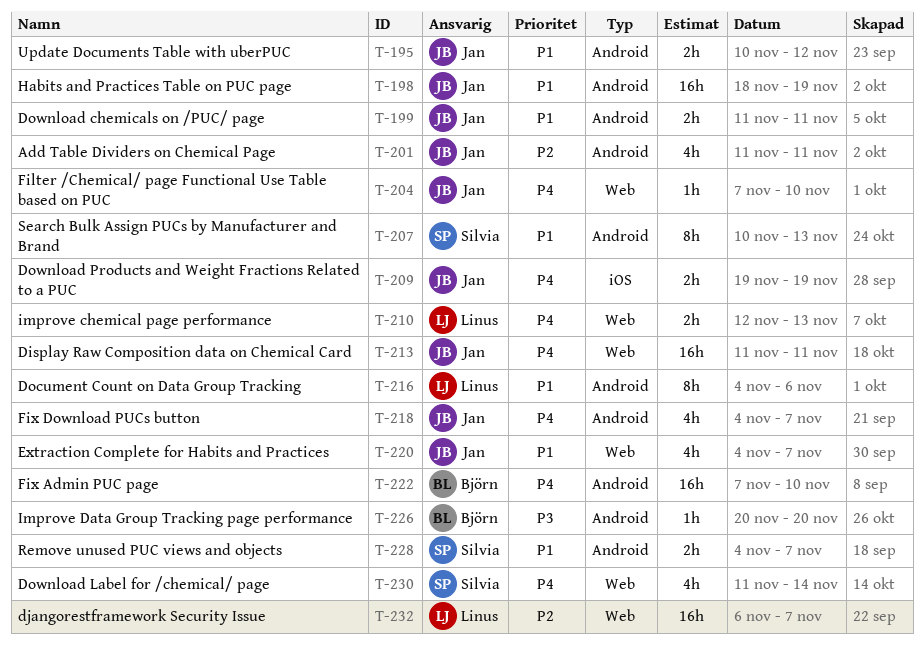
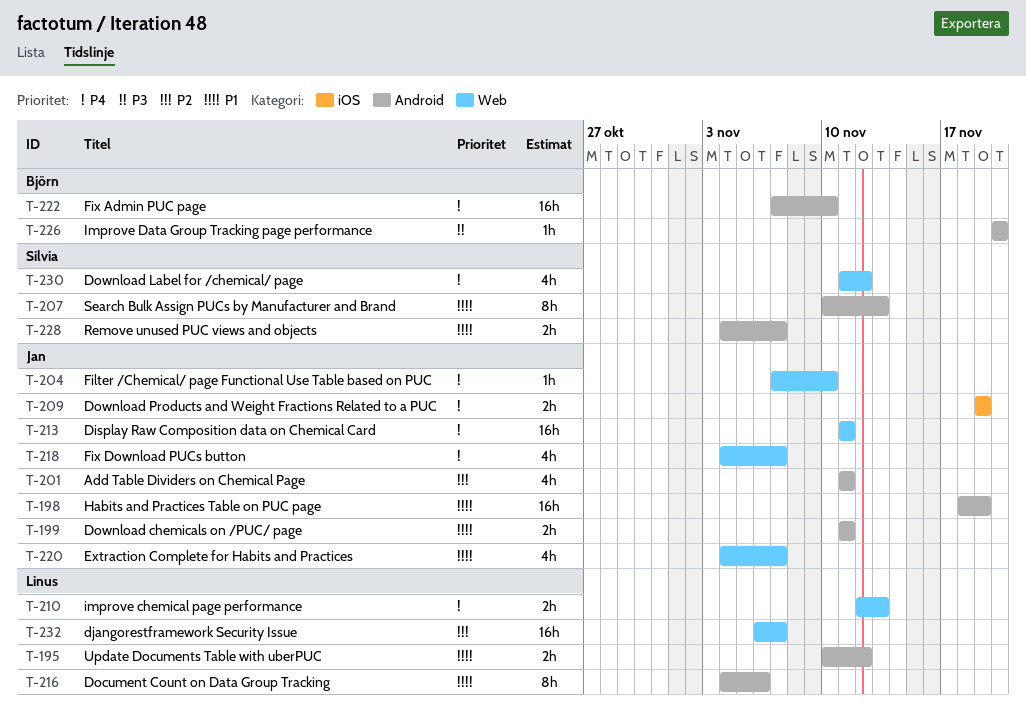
T-195, owner: Jan -> Linus
T-218, label: Android -> Web
T-230, due: Nov 14 -> Nov 12

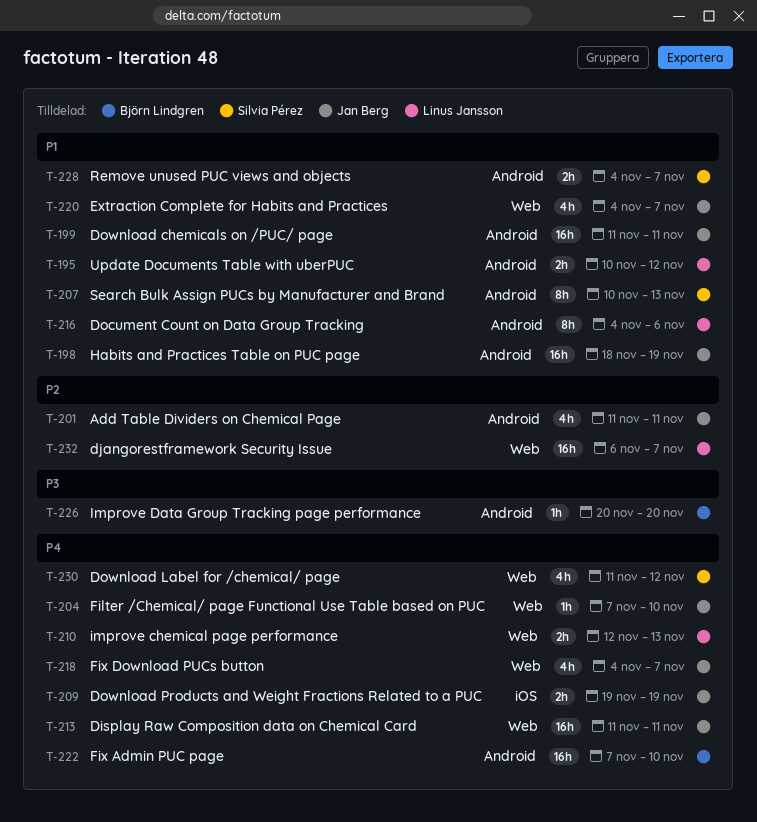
T-199, estimate: 2h -> 16h

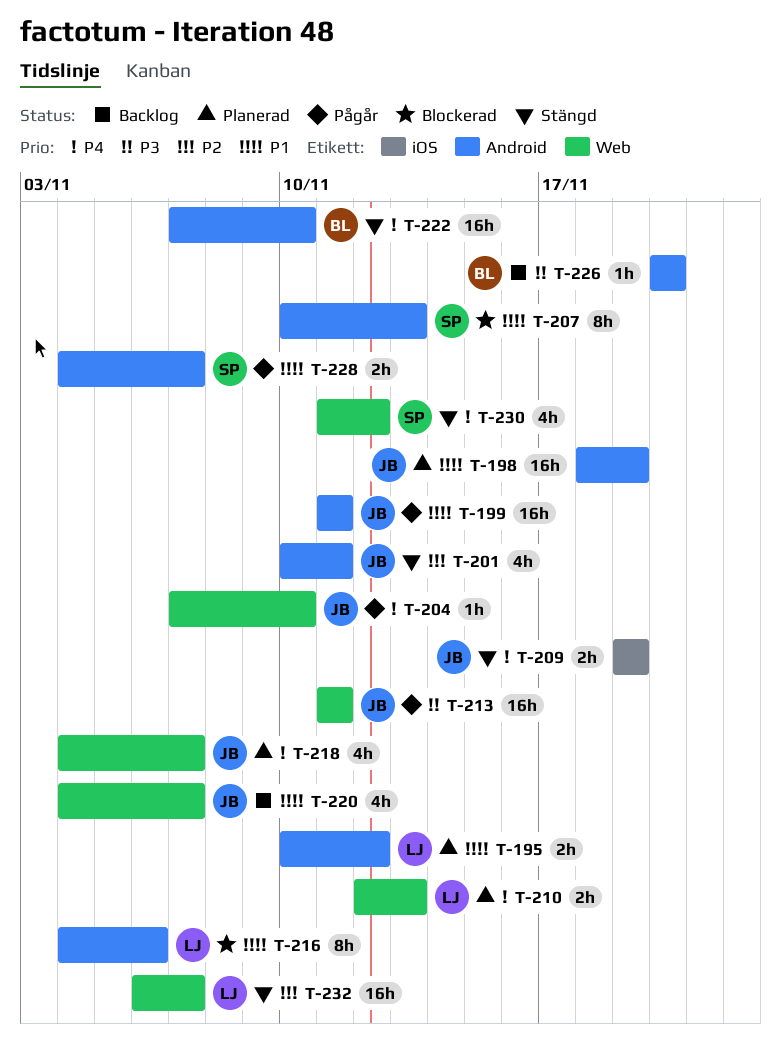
T-201, start: Nov 11 -> Nov 10
T-213, priority: P4 -> P3

